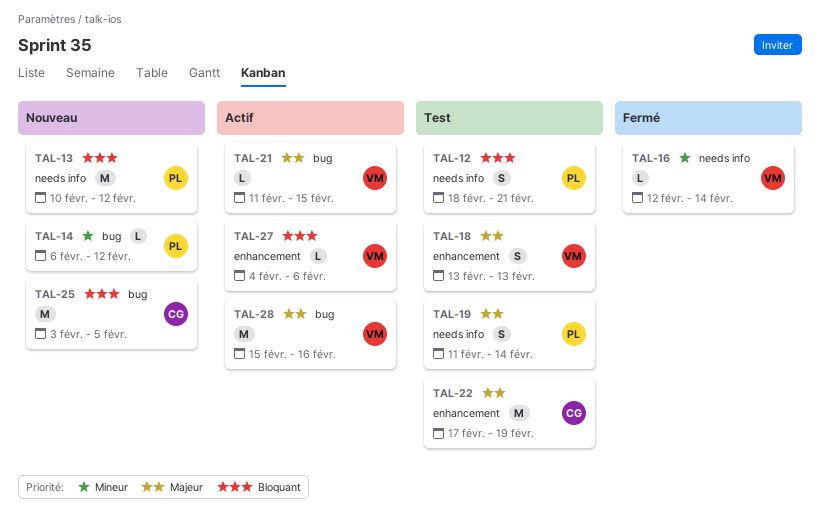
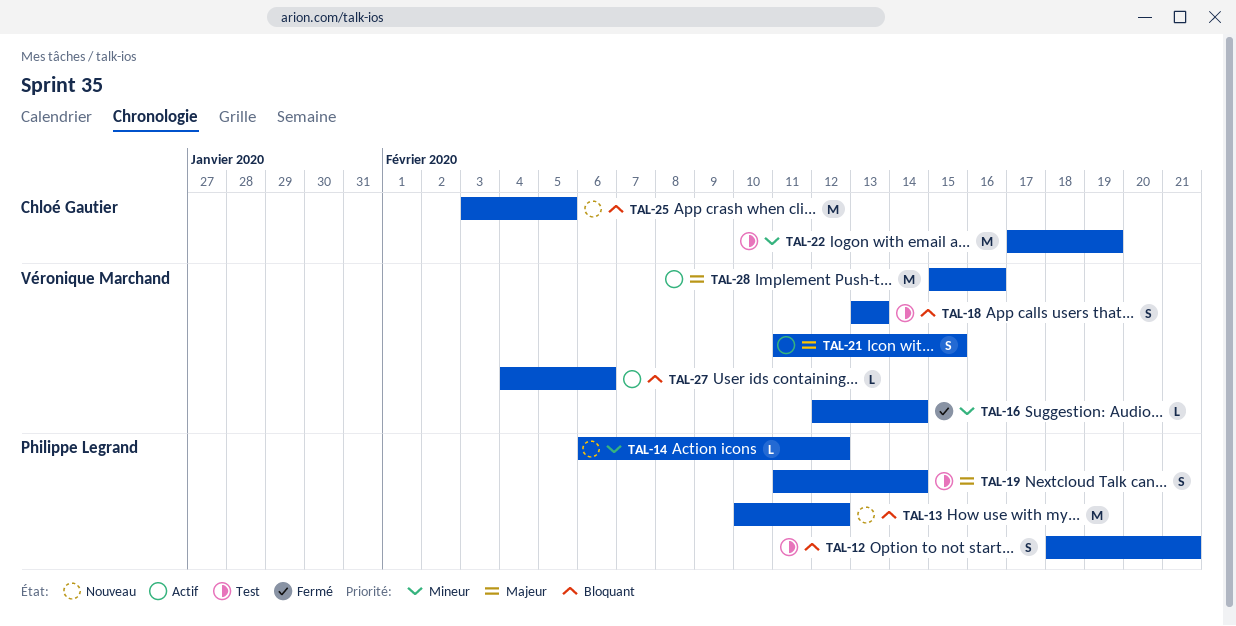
TAL-18, priority: Majeur -> Bloquant
TAL-21, estimate: L -> S
TAL-22, priority: Majeur -> Mineur

